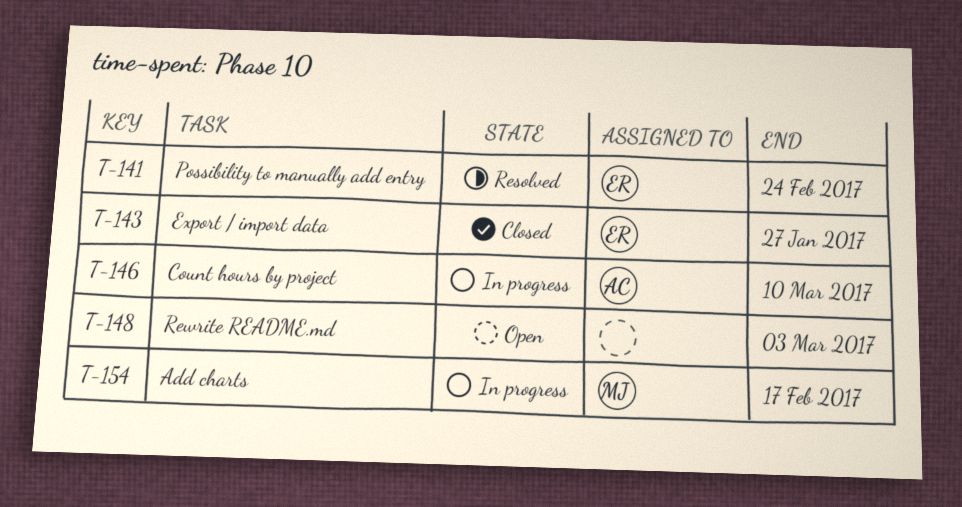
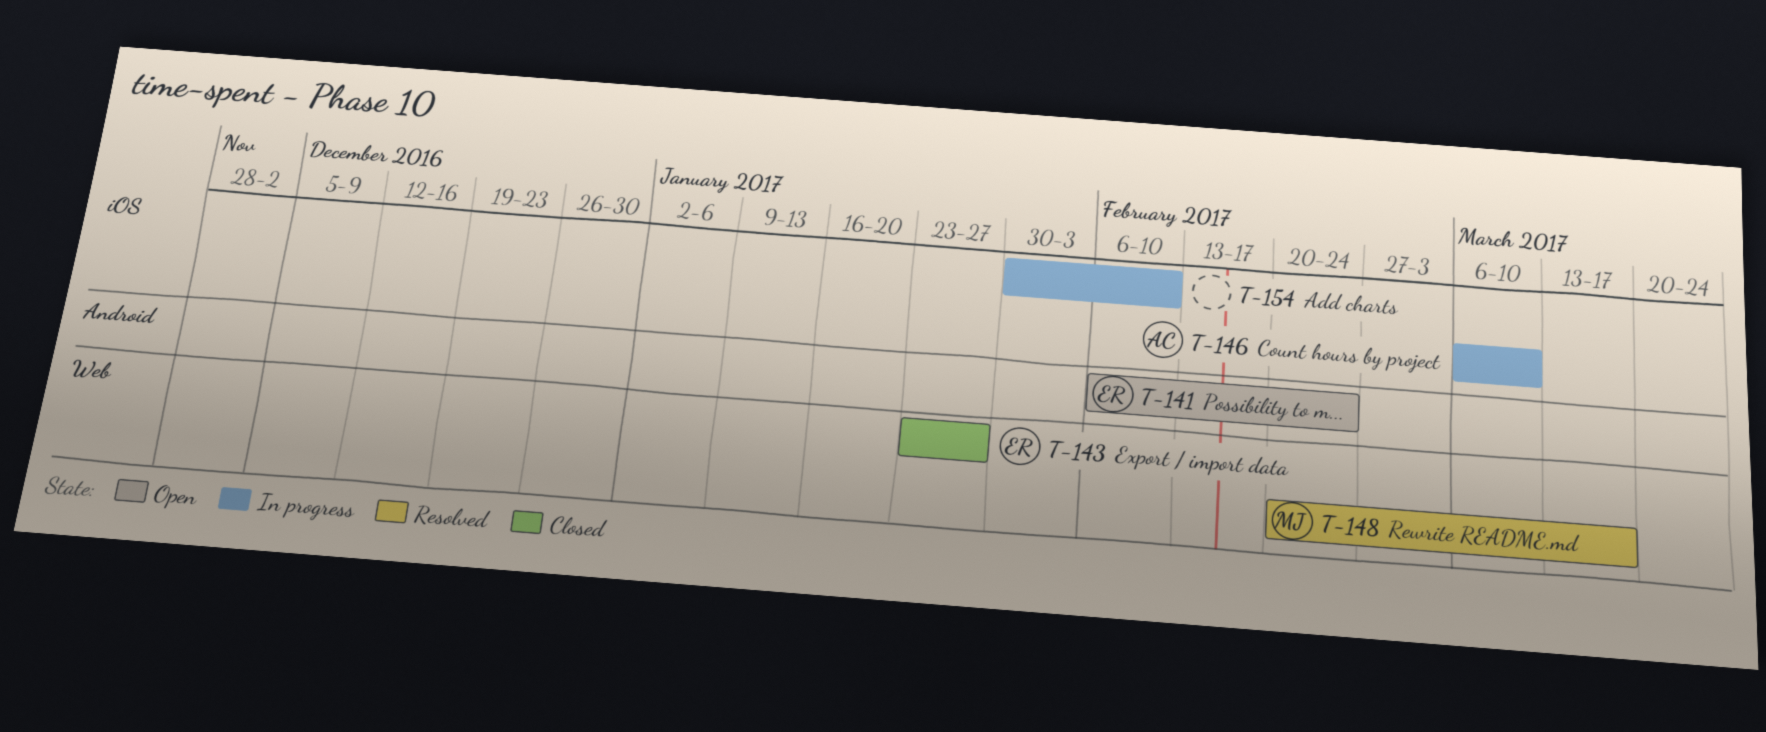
T-141, status: Resolved -> Open
T-148, status: Open -> Resolved
T-148, owner: none -> MJ
T-148, due: Mar 3 -> Mar 17
T-154, owner: MJ -> none
T-154, due: Feb 17 -> Feb 10

